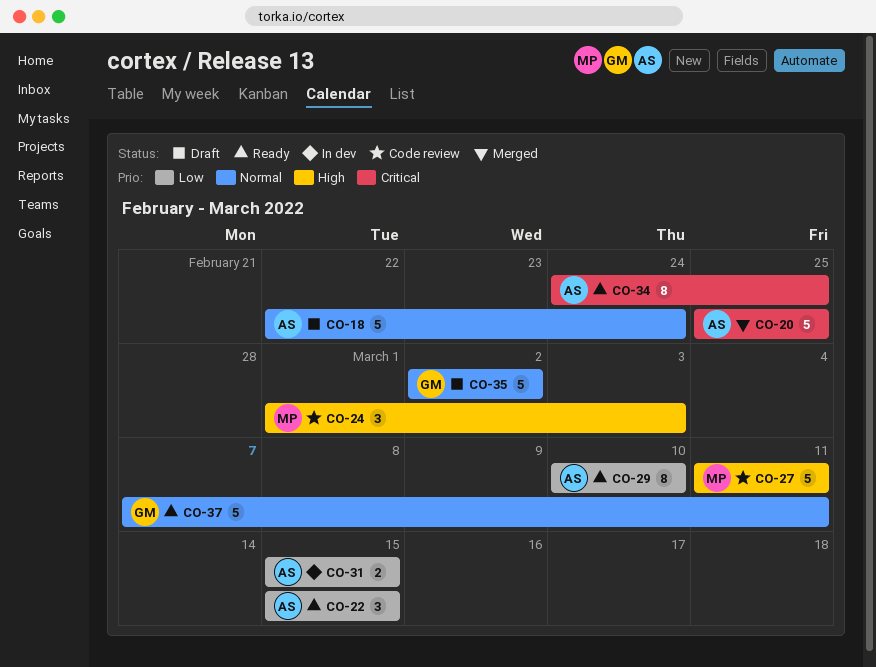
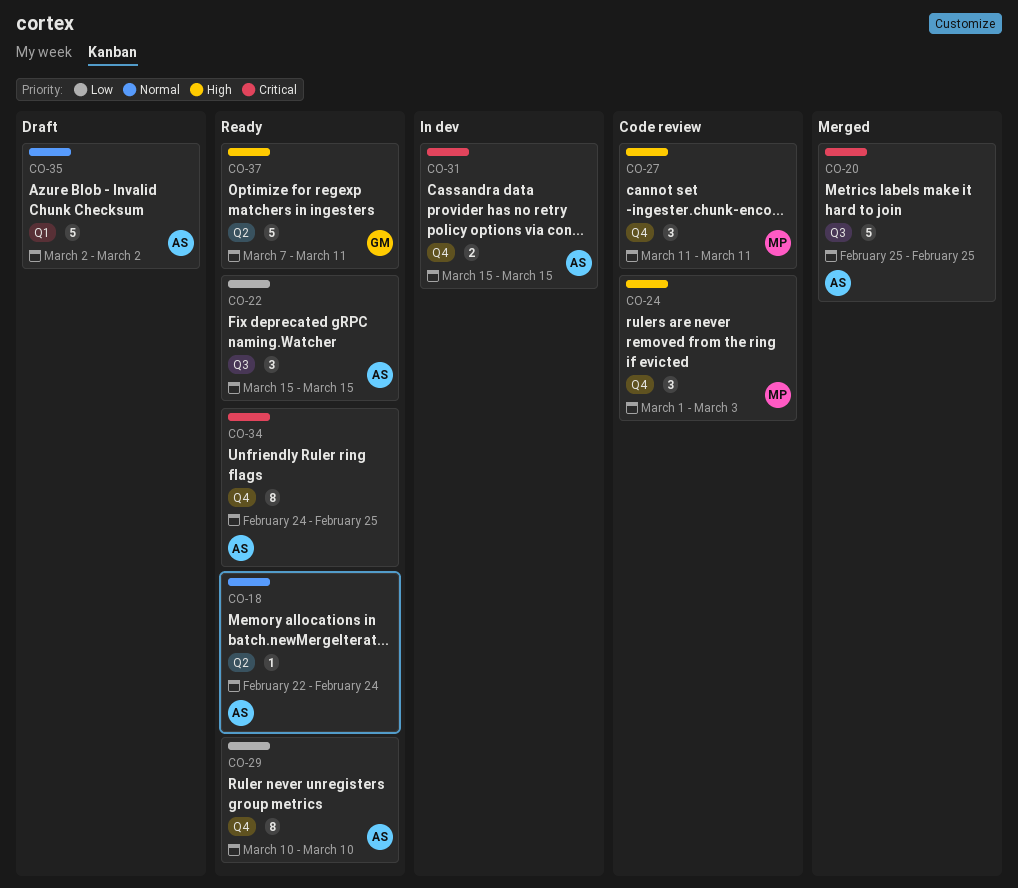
CO-18, status: Draft -> Ready
CO-18, estimate: 5 -> 1
CO-27, estimate: 5 -> 3
CO-31, priority: Low -> Critical
CO-35, owner: GM -> AS
CO-37, priority: Normal -> High

